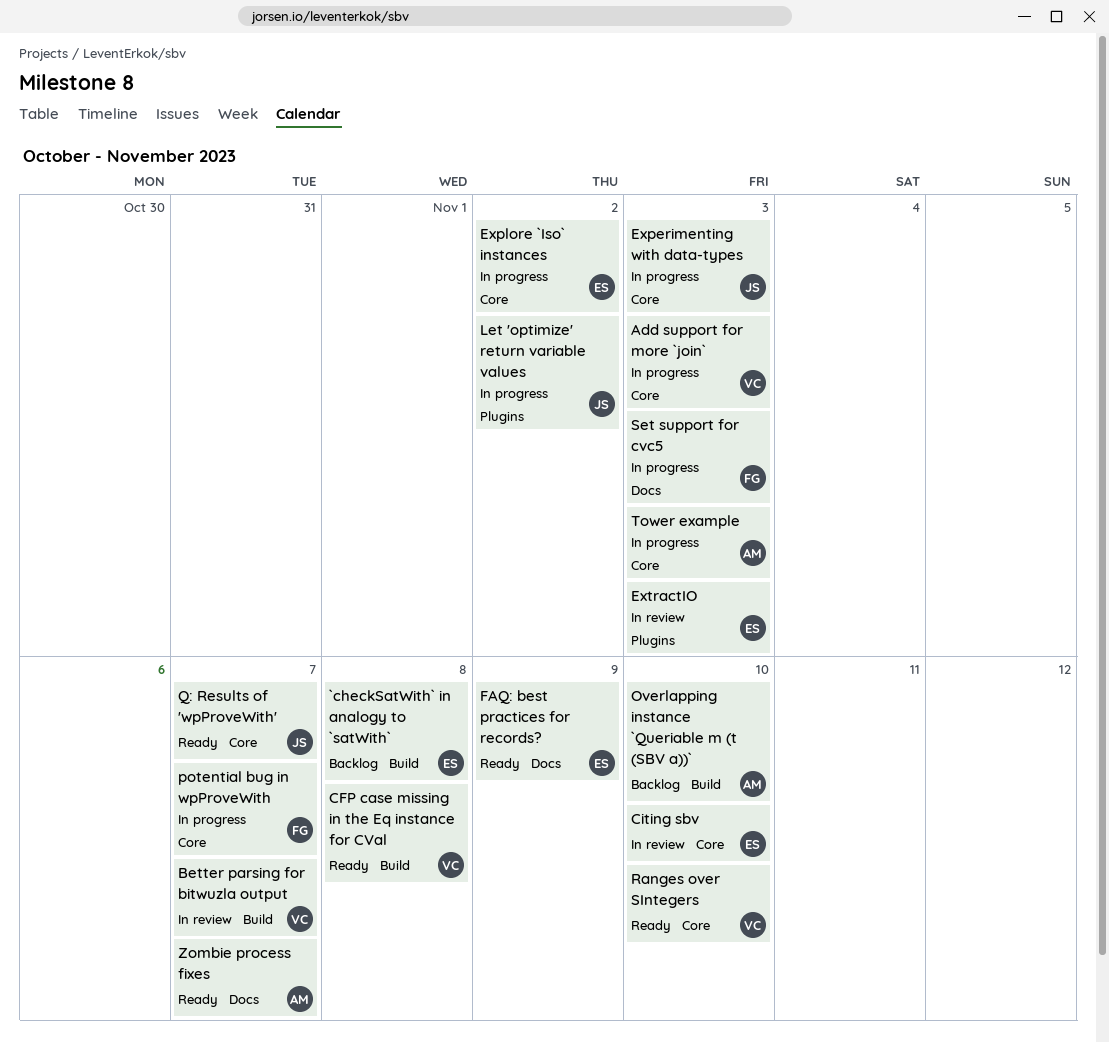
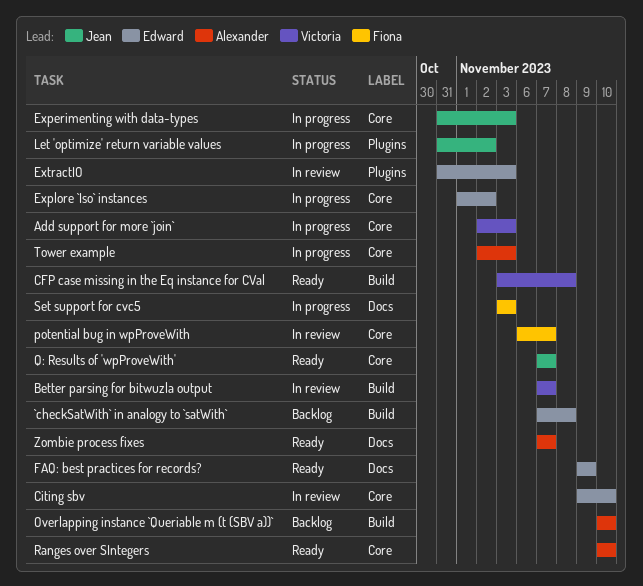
potential bug in wpProveWith, status: In progress -> In review
Ranges over SIntegers, owner: Victoria -> Alexander

